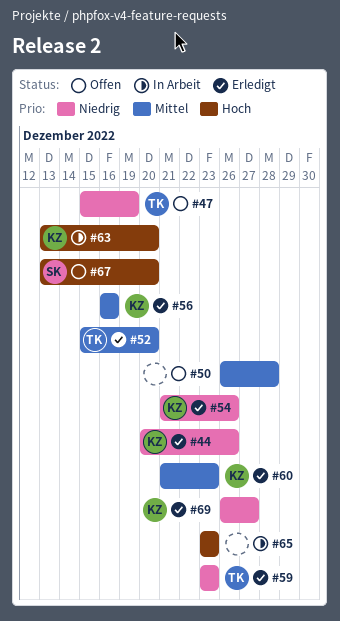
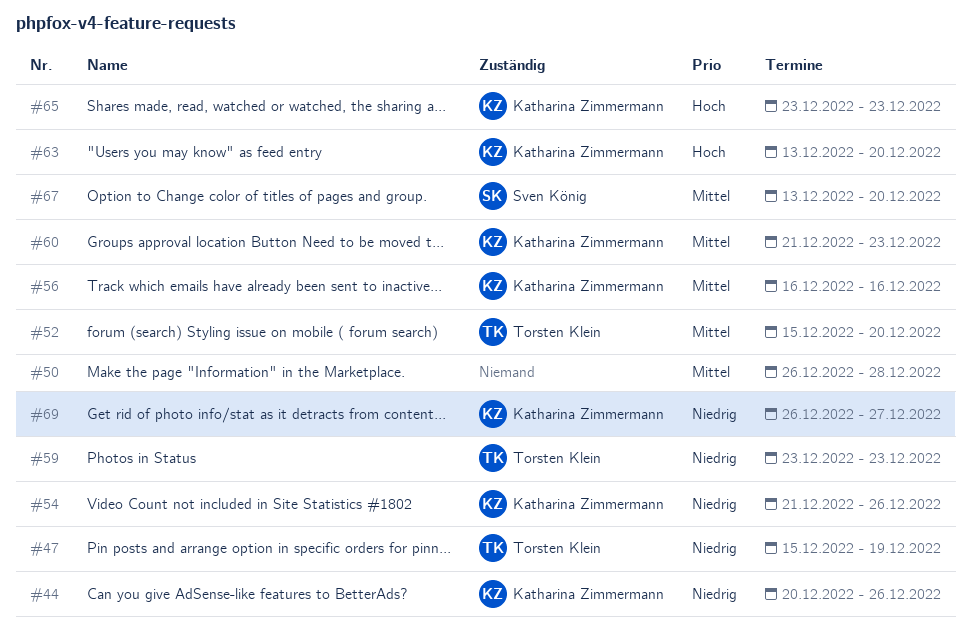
#65, owner: none -> Katharina Zimmermann
#67, priority: Hoch -> Mittel

